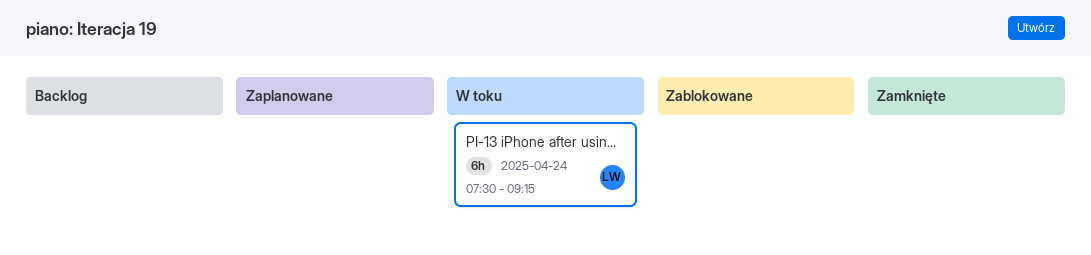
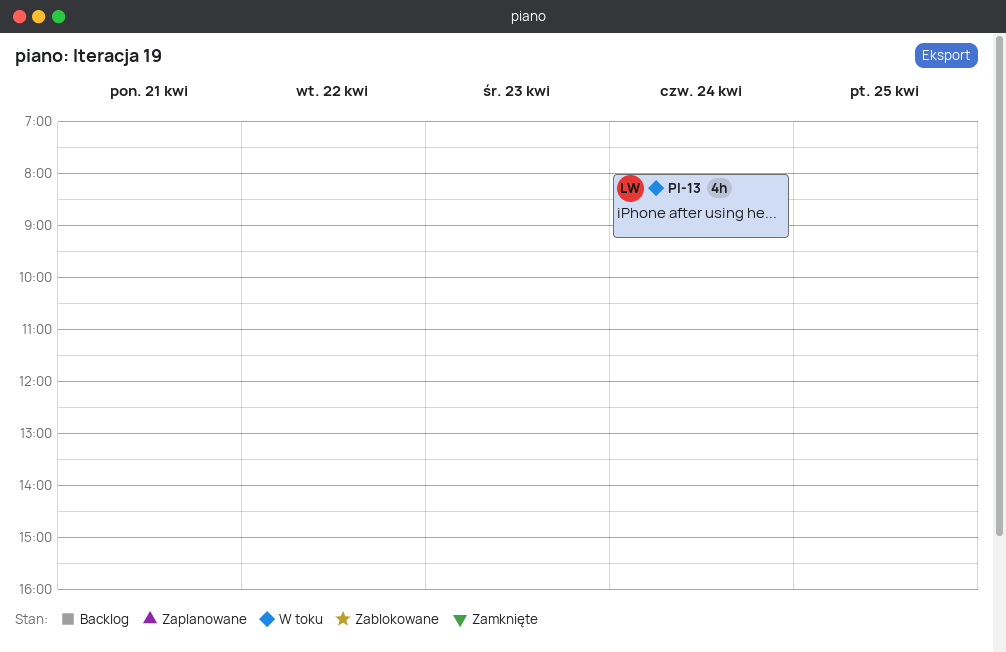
PI-13, estimate: 6h -> 4h
PI-13, begins: 07:30 -> 08:00

